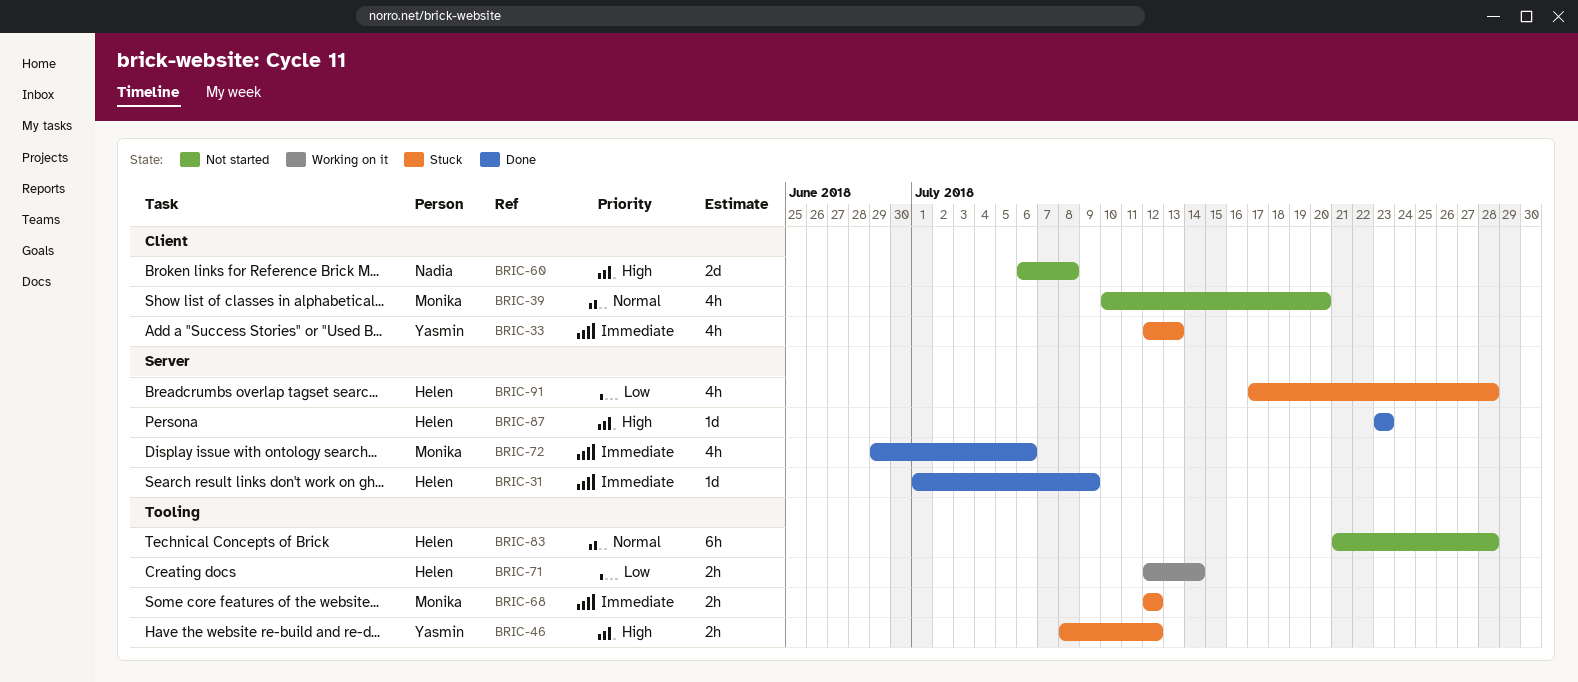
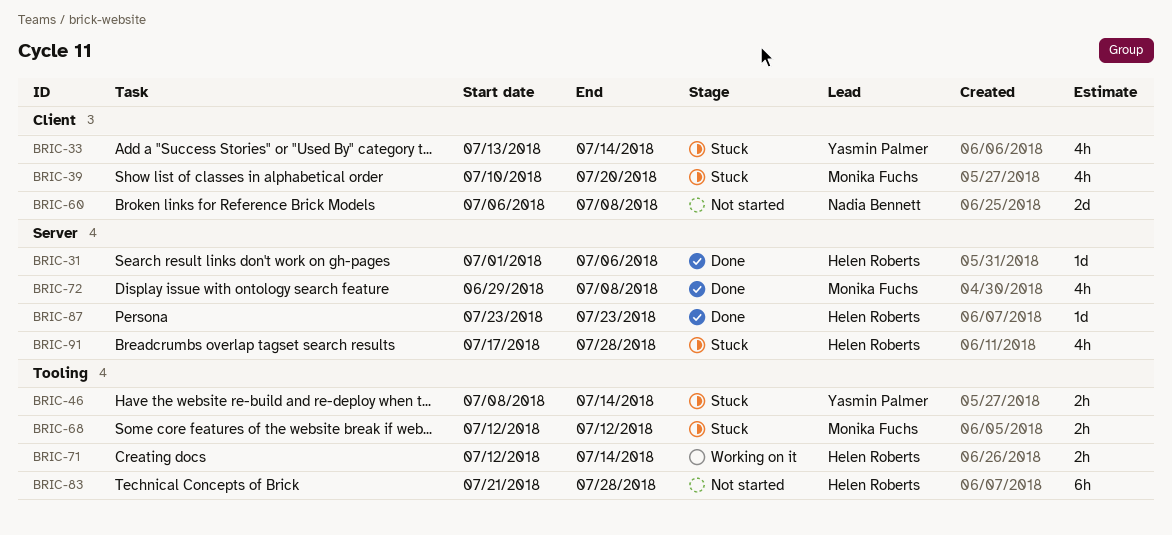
BRIC-31, due: Jul 9 -> Jul 6
BRIC-33, start: Jul 12 -> Jul 13
BRIC-33, due: Jul 13 -> Jul 14
BRIC-39, status: Not started -> Stuck
BRIC-46, due: Jul 12 -> Jul 14
BRIC-72, due: Jul 6 -> Jul 8

